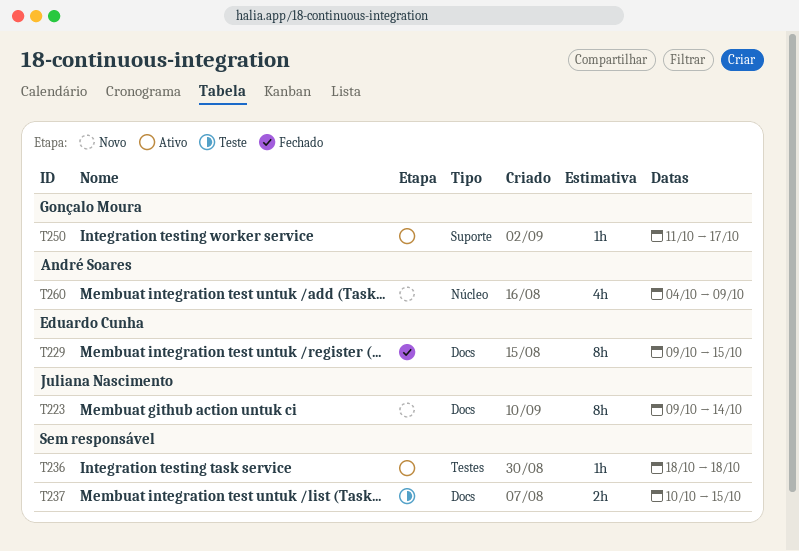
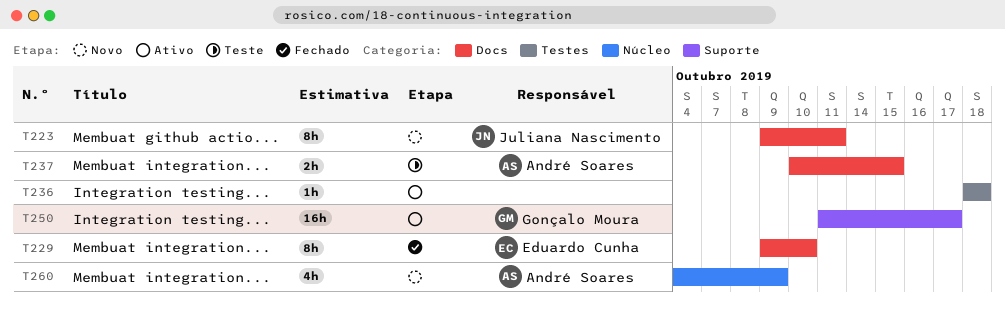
T223, due: Oct 14 -> Oct 11
T229, due: Oct 15 -> Oct 10
T237, owner: none -> André Soares
T250, estimate: 1h -> 16h

